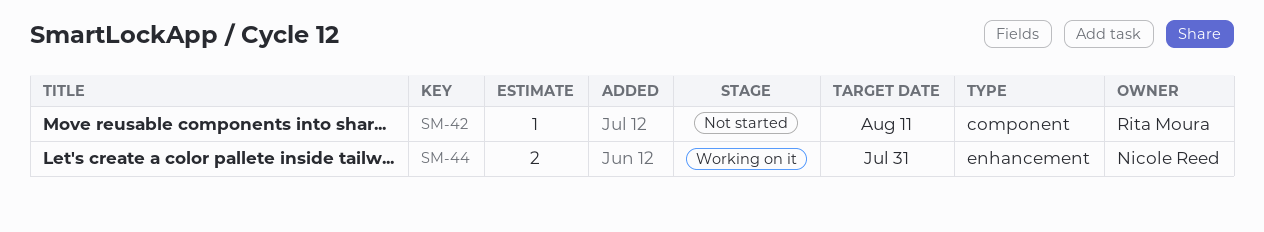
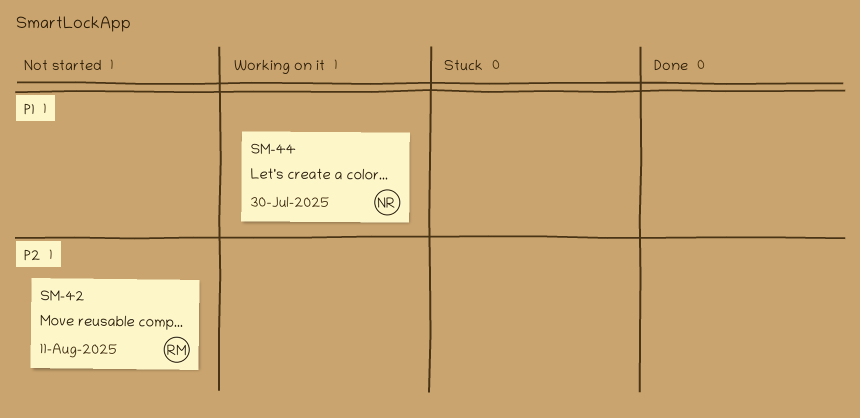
SM-44, due: Jul 31 -> Jul 30

